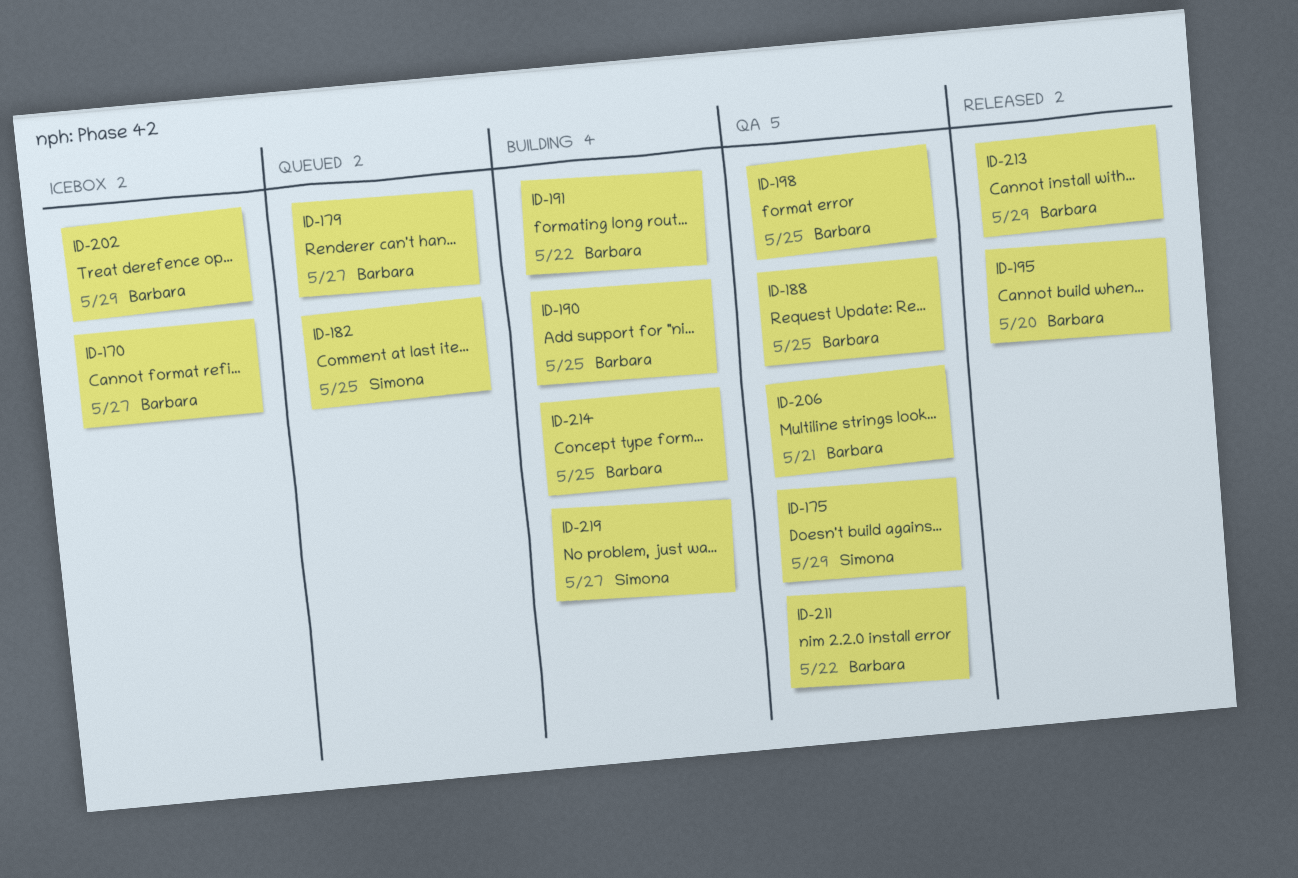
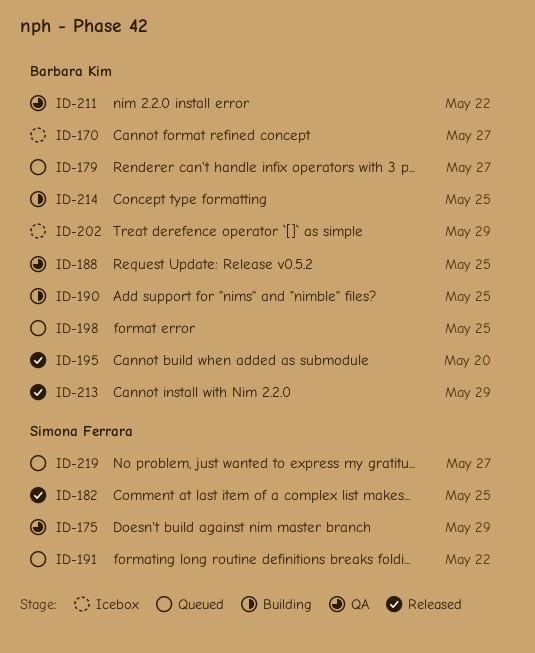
ID-182, status: Queued -> Released
ID-191, status: Building -> Queued
ID-191, owner: Barbara Kim -> Simona Ferrara
ID-198, status: QA -> Queued
ID-206: present -> none
ID-219, status: Building -> Queued

